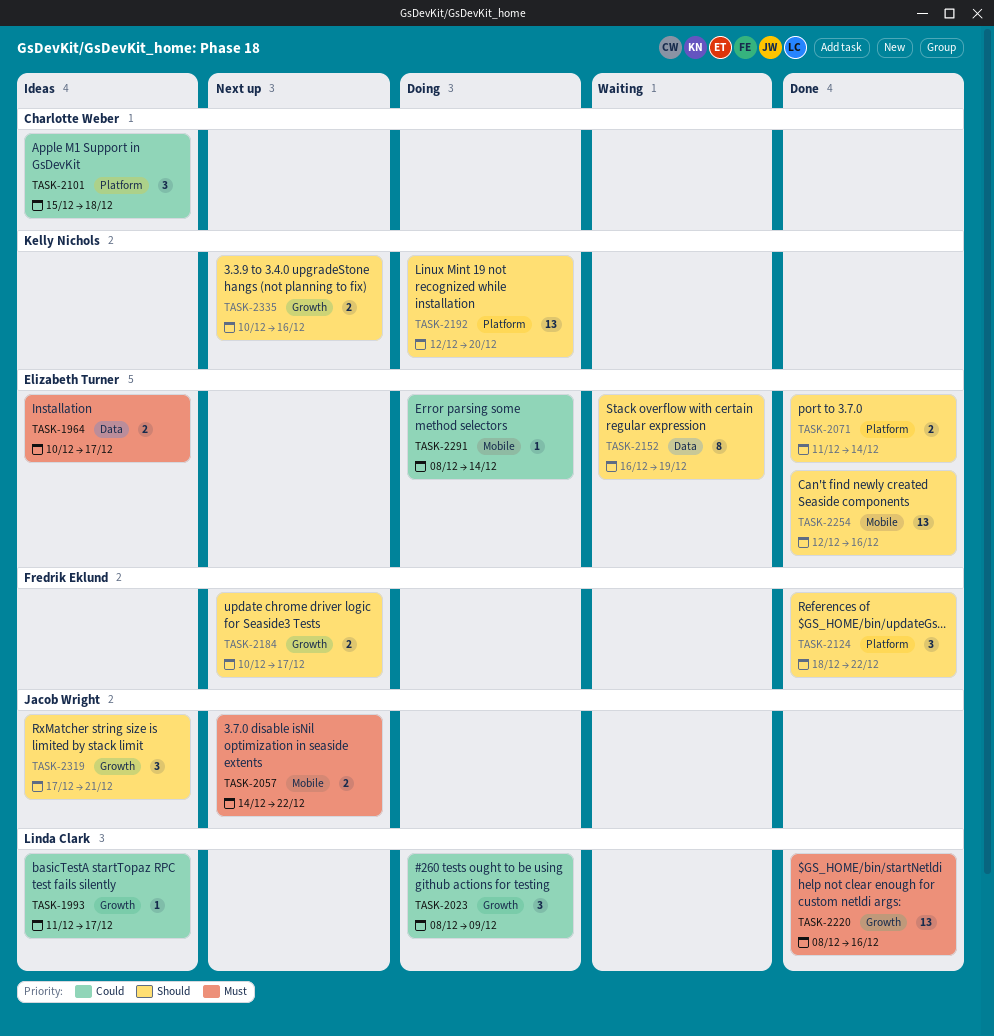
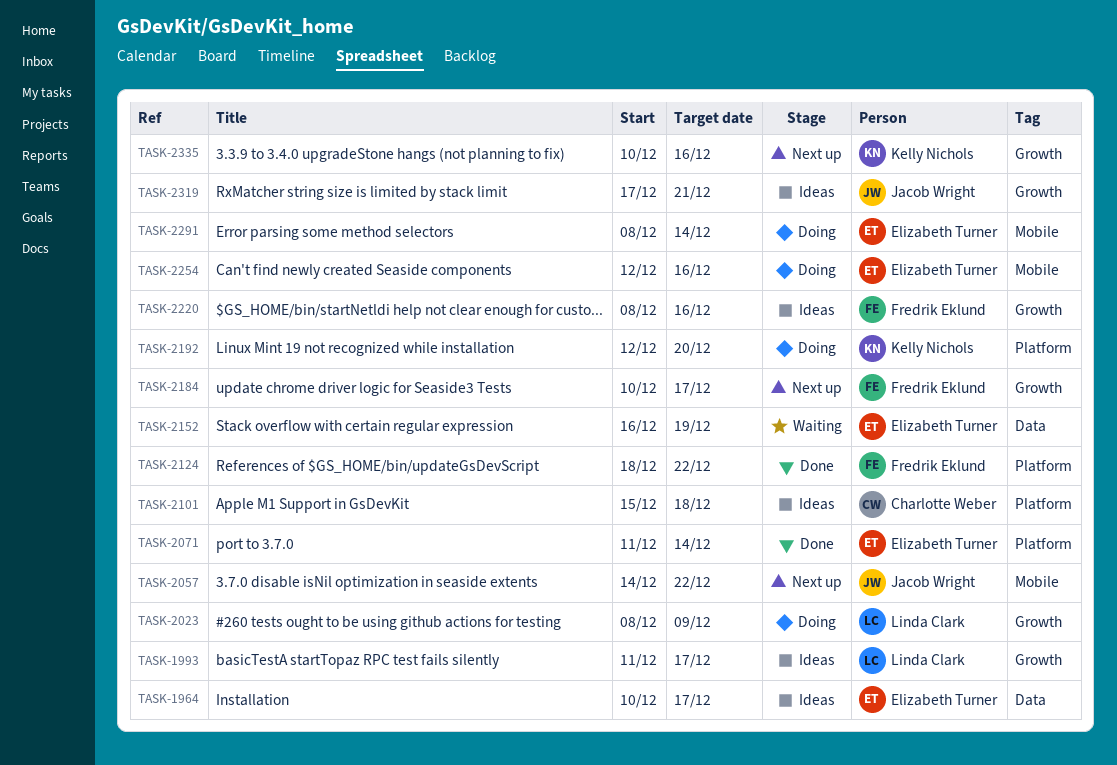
TASK-2220, status: Done -> Ideas
TASK-2220, owner: Linda Clark -> Fredrik Eklund
TASK-2254, status: Done -> Doing

